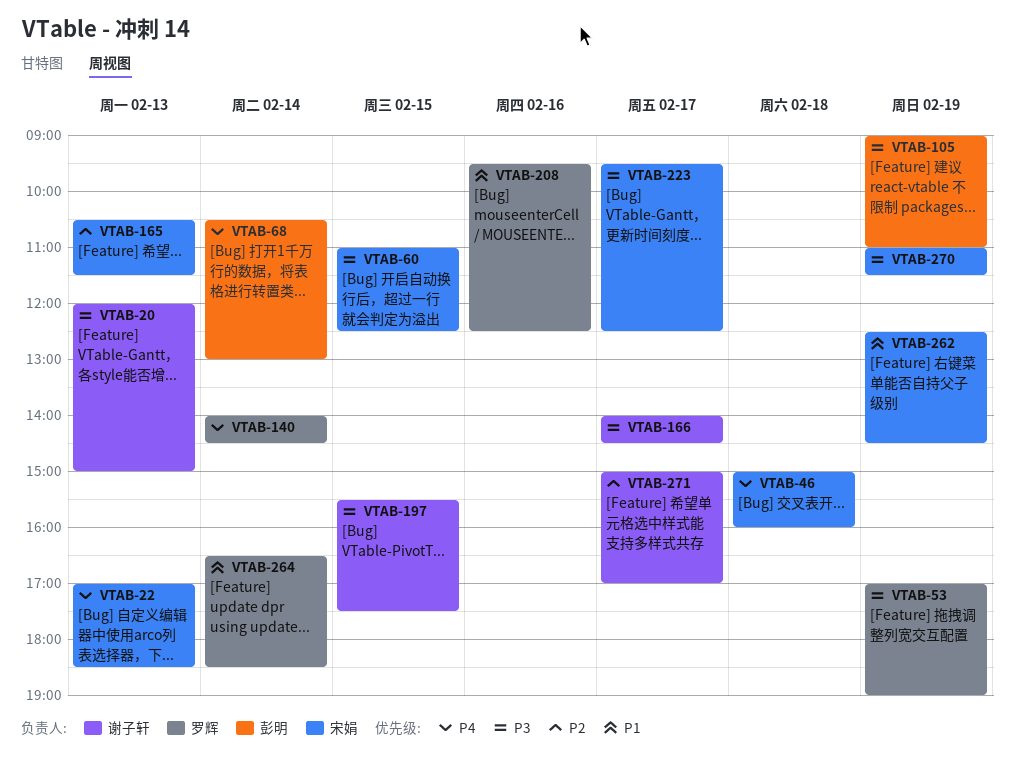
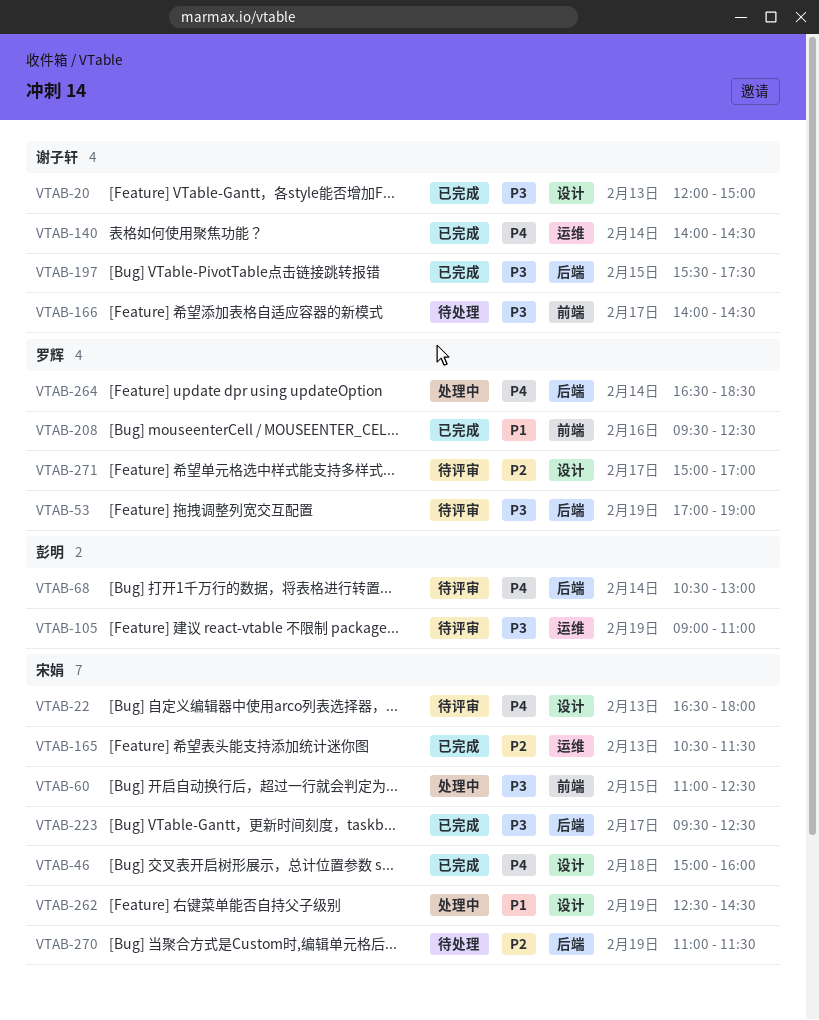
VTAB-22, begins: 17:00 -> 16:30
VTAB-22, ends: 18:30 -> 18:00
VTAB-140, owner: 罗辉 -> 谢子轩
VTAB-264, priority: P1 -> P4
VTAB-270, priority: P3 -> P2
VTAB-271, owner: 谢子轩 -> 罗辉

